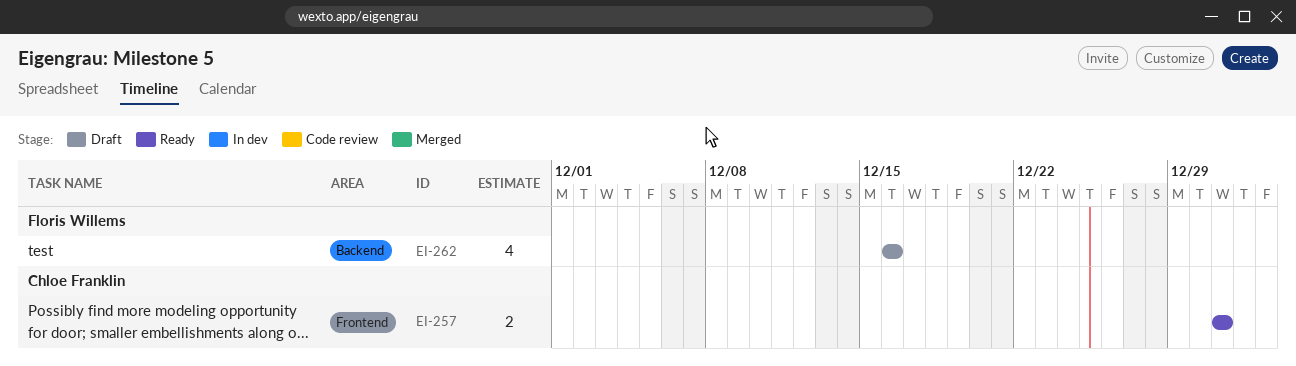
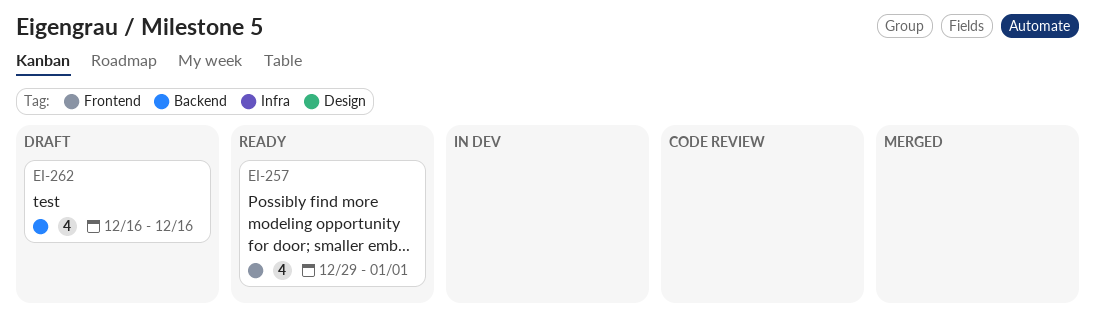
EI-257, estimate: 2 -> 4
EI-257, start: Dec 31 -> Dec 29
EI-257, due: Dec 31 -> Jan 1

